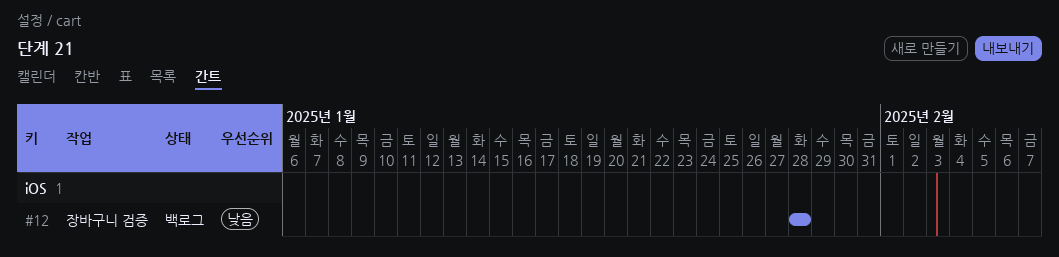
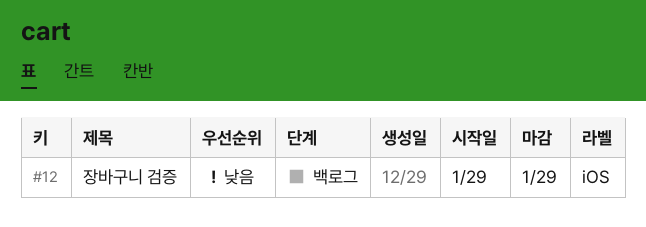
#12, start: Jan 28 -> Jan 29
#12, due: Jan 28 -> Jan 29

